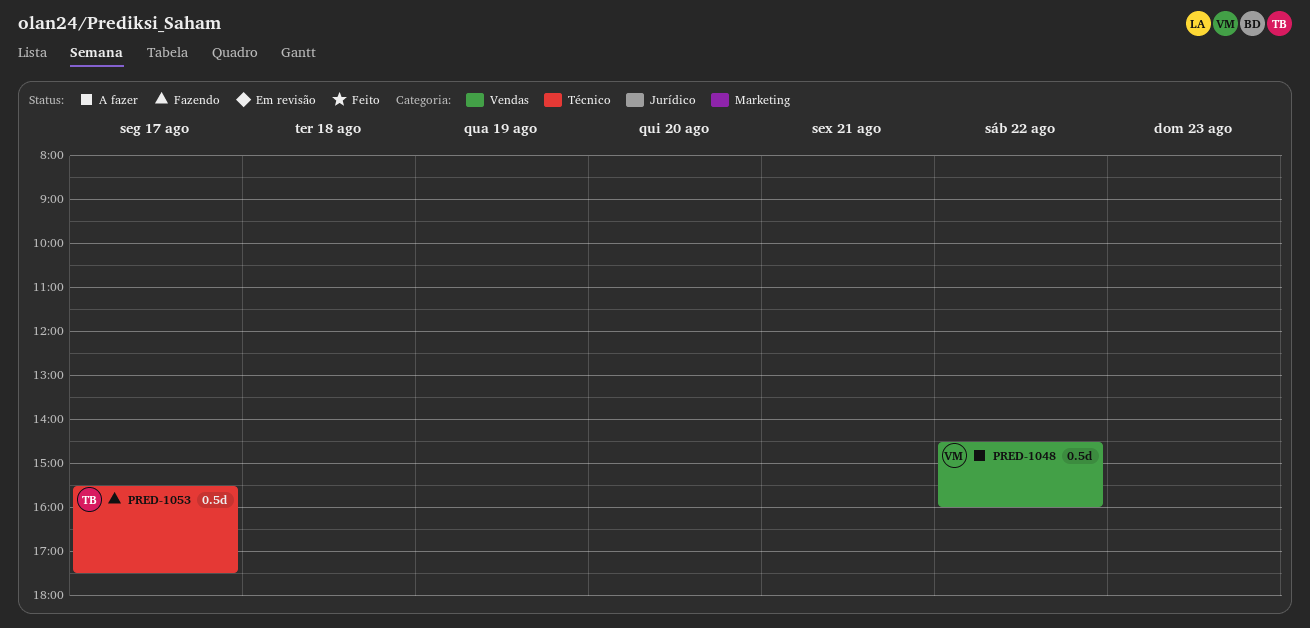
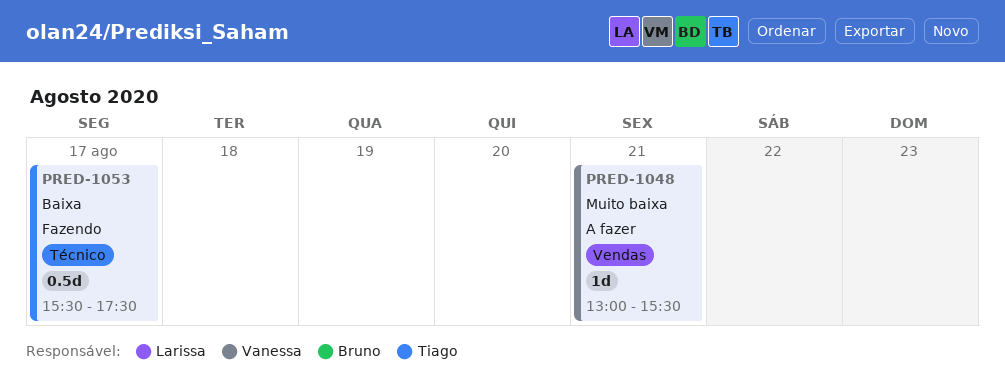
PRED-1048, estimate: 0.5d -> 1d
PRED-1048, day: Aug 22 -> Aug 21
PRED-1048, begins: 14:30 -> 13:00
PRED-1048, ends: 16:00 -> 15:30

